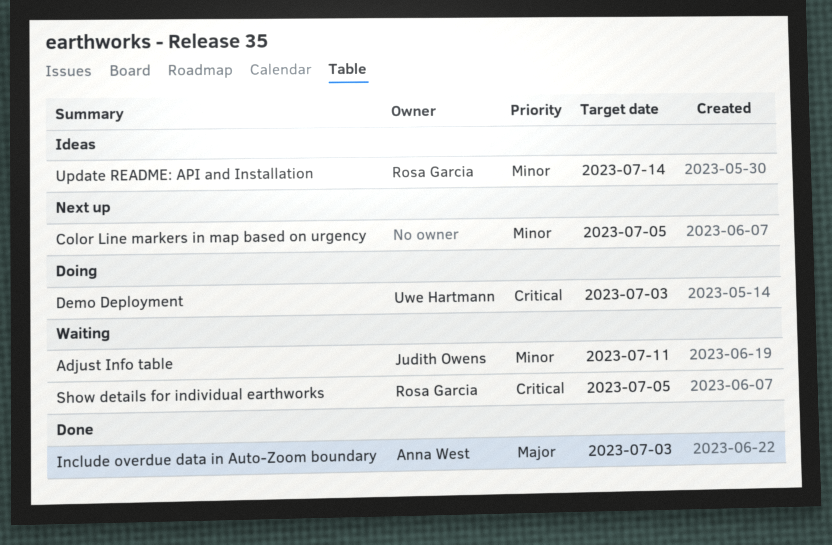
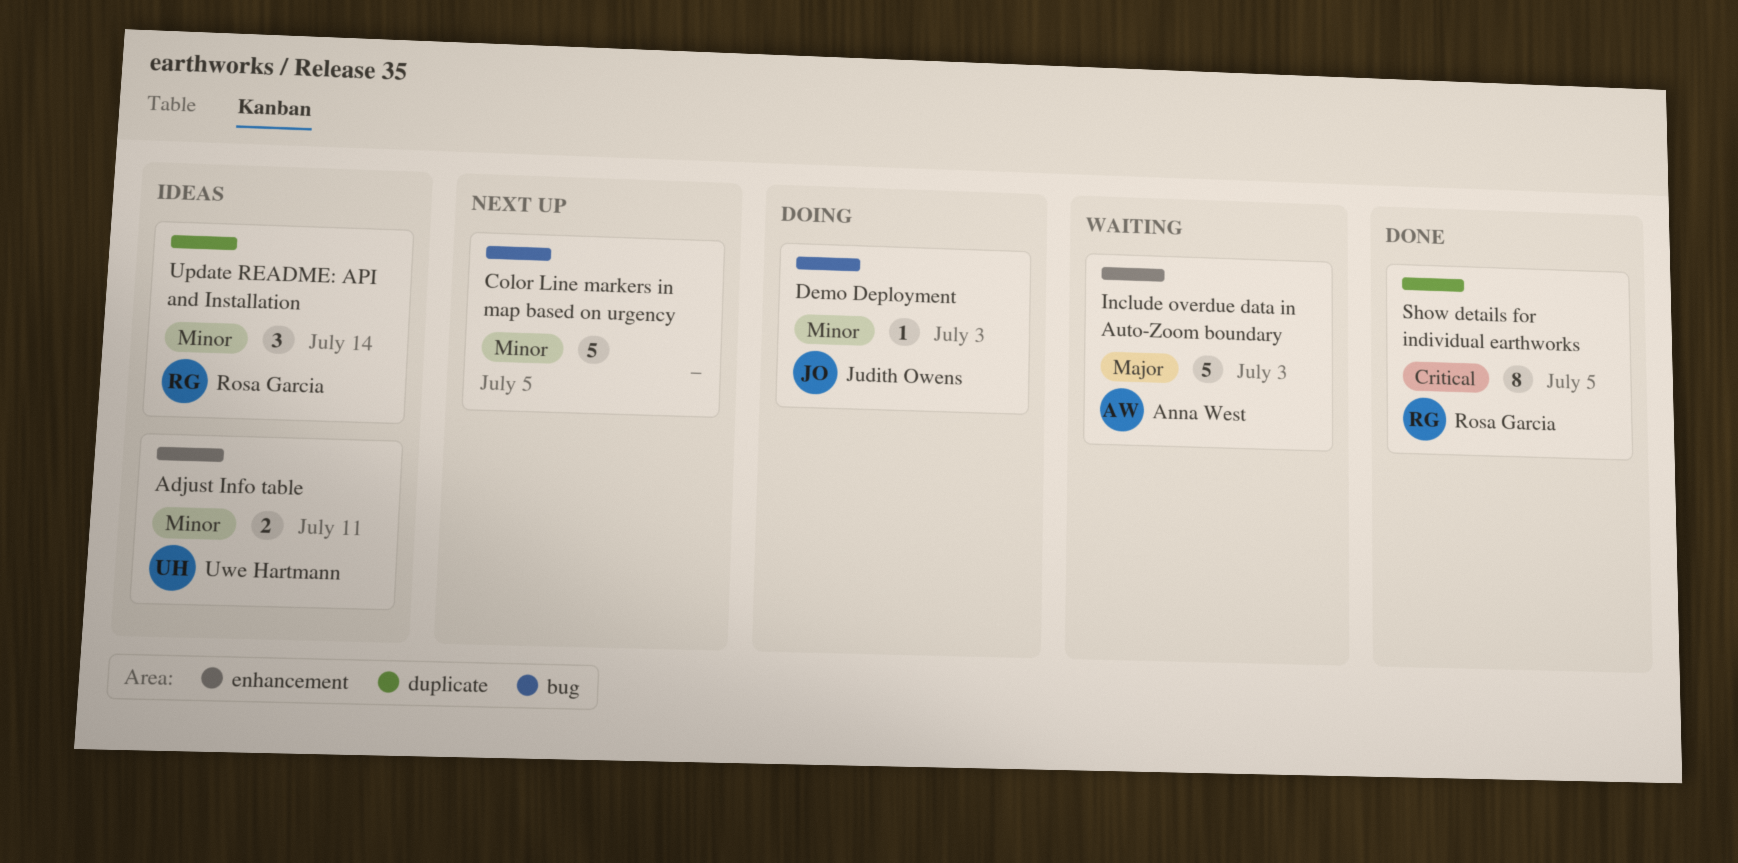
Adjust Info table, status: Waiting -> Ideas
Adjust Info table, owner: Judith Owens -> Uwe Hartmann
Demo Deployment, owner: Uwe Hartmann -> Judith Owens
Demo Deployment, priority: Critical -> Minor
Include overdue data in Auto-Zoom boundary, status: Done -> Waiting
Show details for individual earthworks, status: Waiting -> Done

